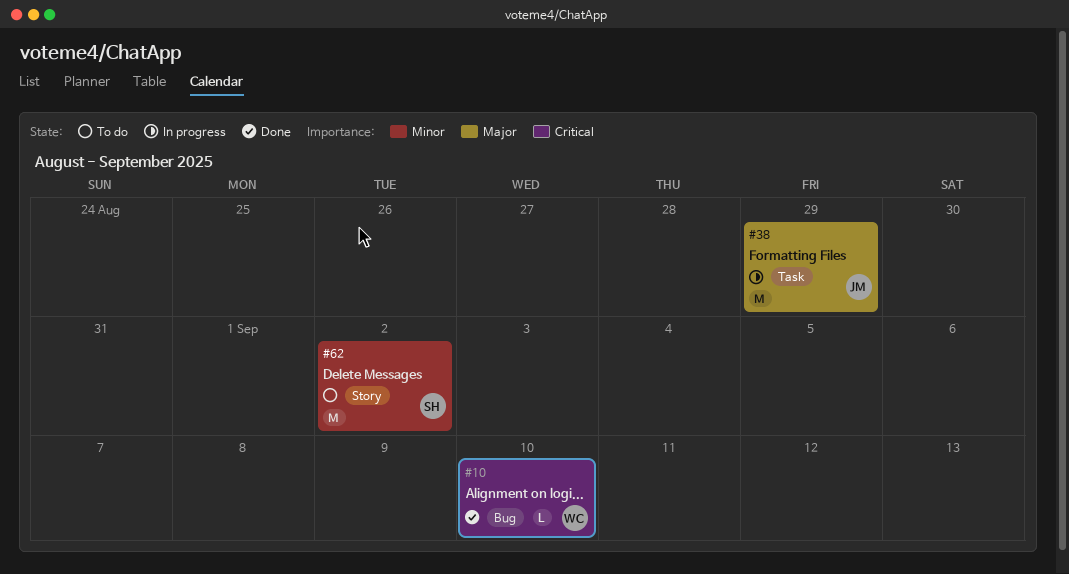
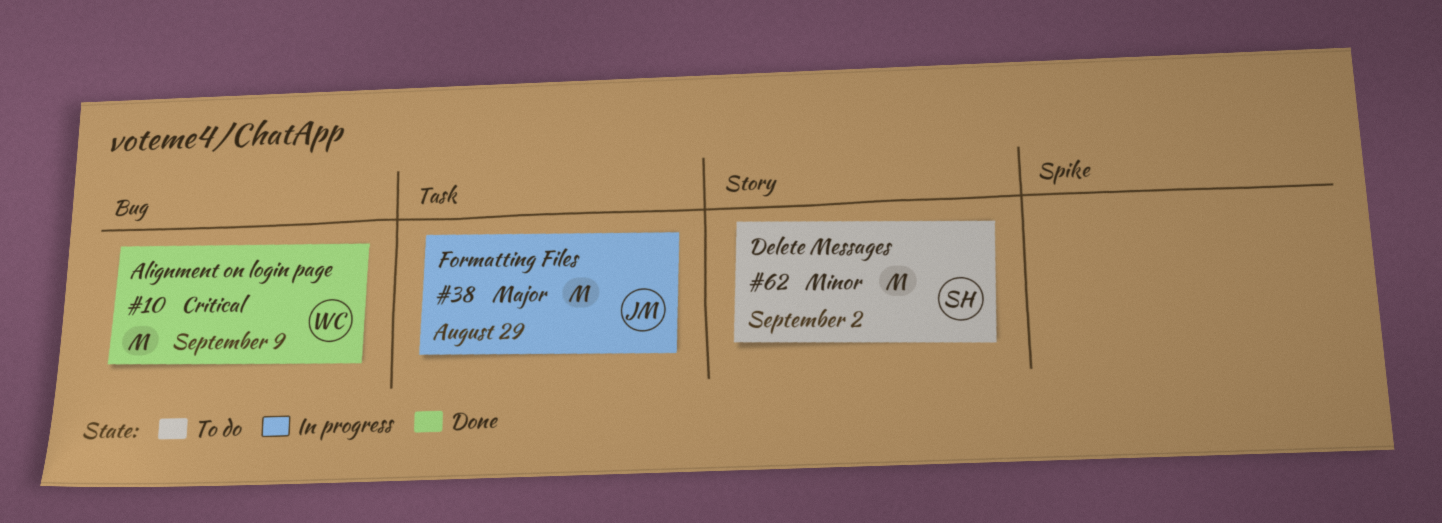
#10, estimate: L -> M
#10, due: Sep 10 -> Sep 9

